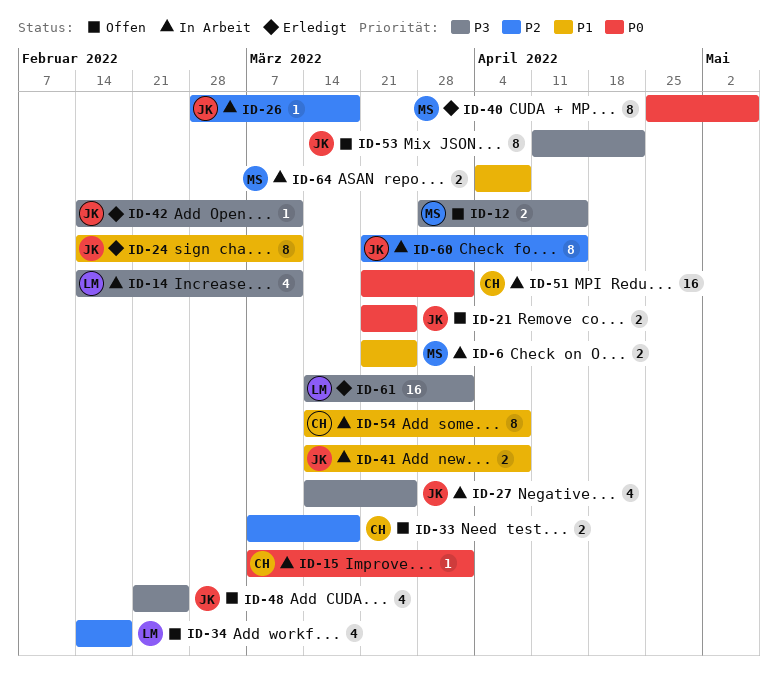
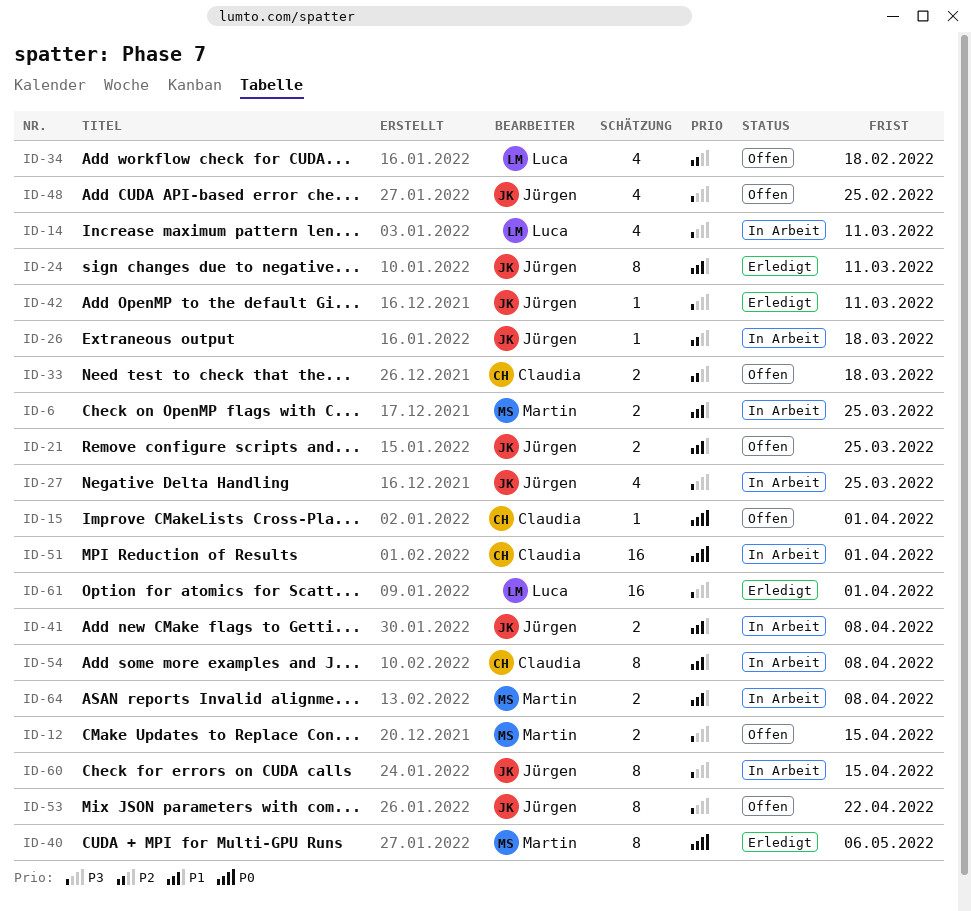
ID-15, status: In Arbeit -> Offen
ID-21, priority: P0 -> P1
ID-60, priority: P2 -> P3

